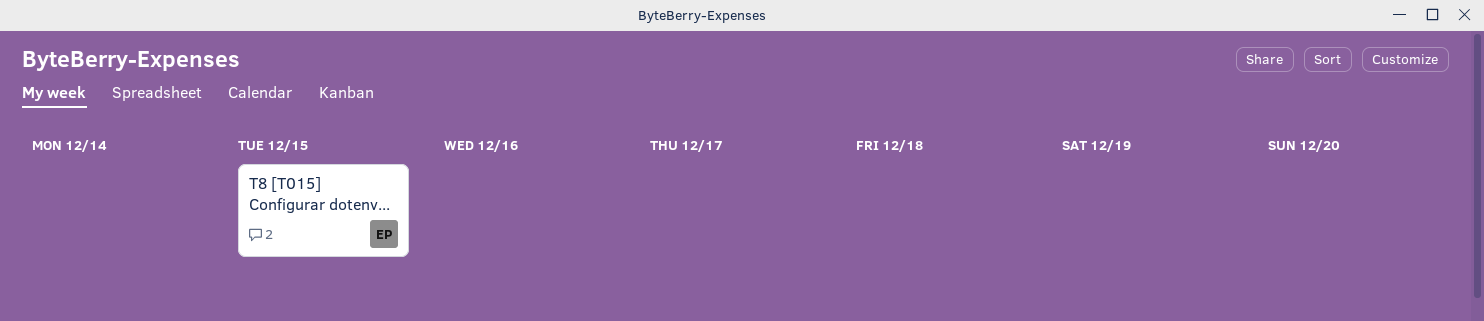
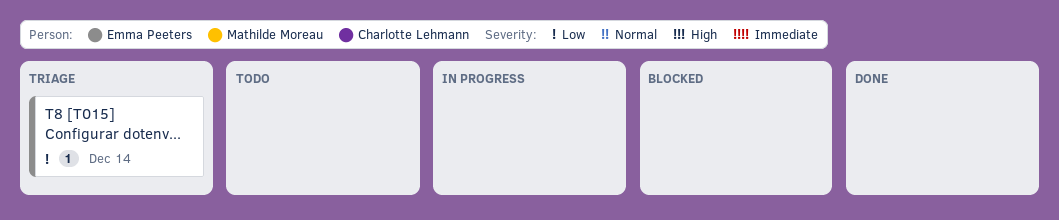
T8, due: Dec 15 -> Dec 14

